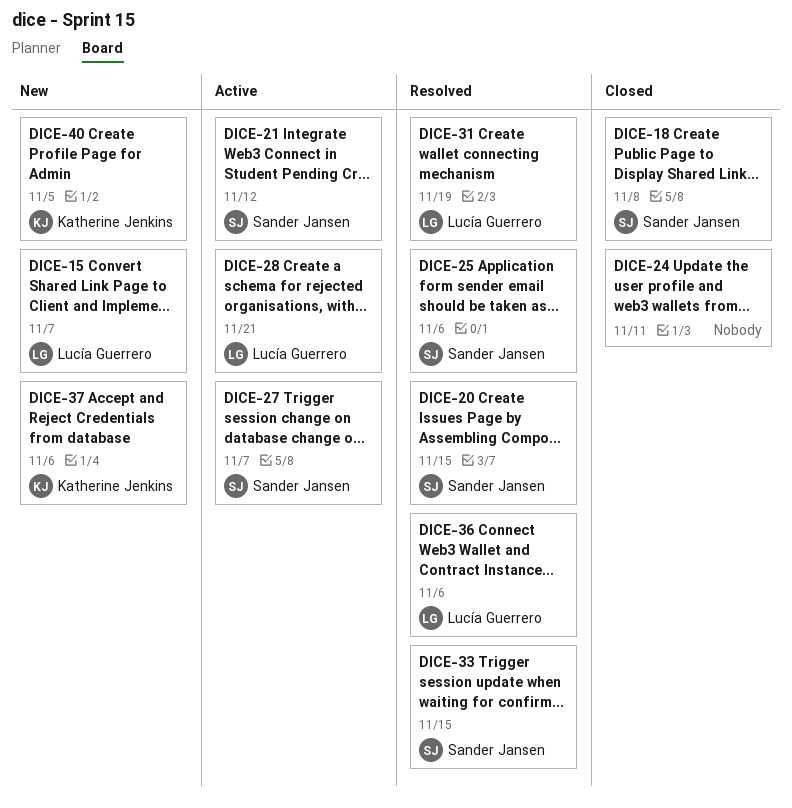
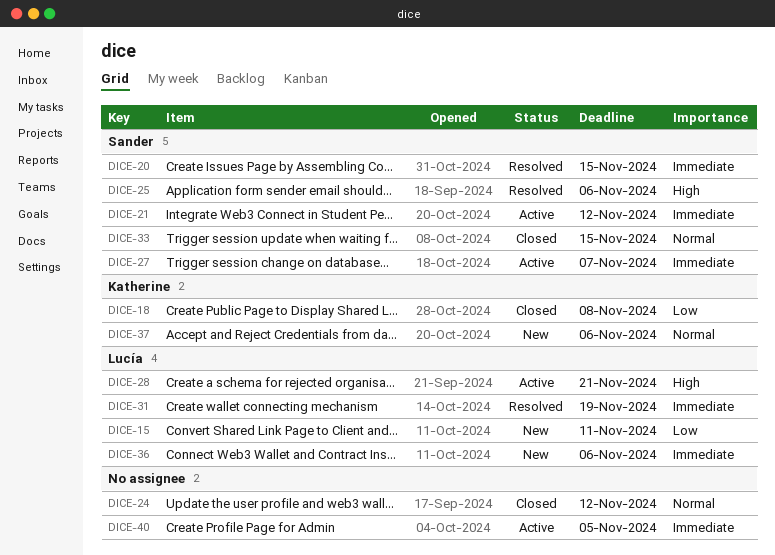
DICE-15, due: Nov 7 -> Nov 11
DICE-18, owner: Sander Jansen -> Katherine Jenkins
DICE-24, due: Nov 11 -> Nov 12
DICE-33, status: Resolved -> Closed
DICE-36, status: Resolved -> New
DICE-40, status: New -> Active
DICE-40, owner: Katherine Jenkins -> none

